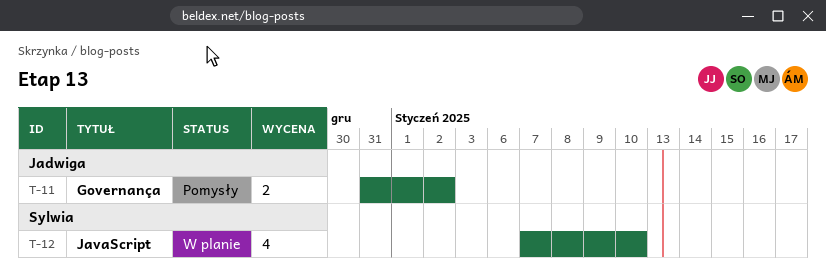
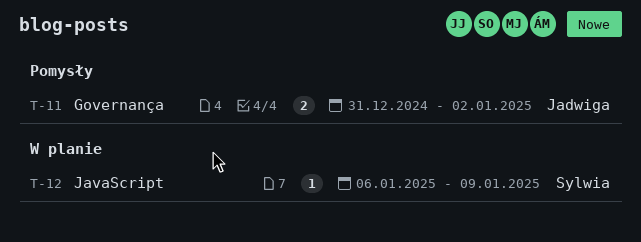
T-12, estimate: 4 -> 1
T-12, start: Jan 7 -> Jan 6
T-12, due: Jan 10 -> Jan 9

